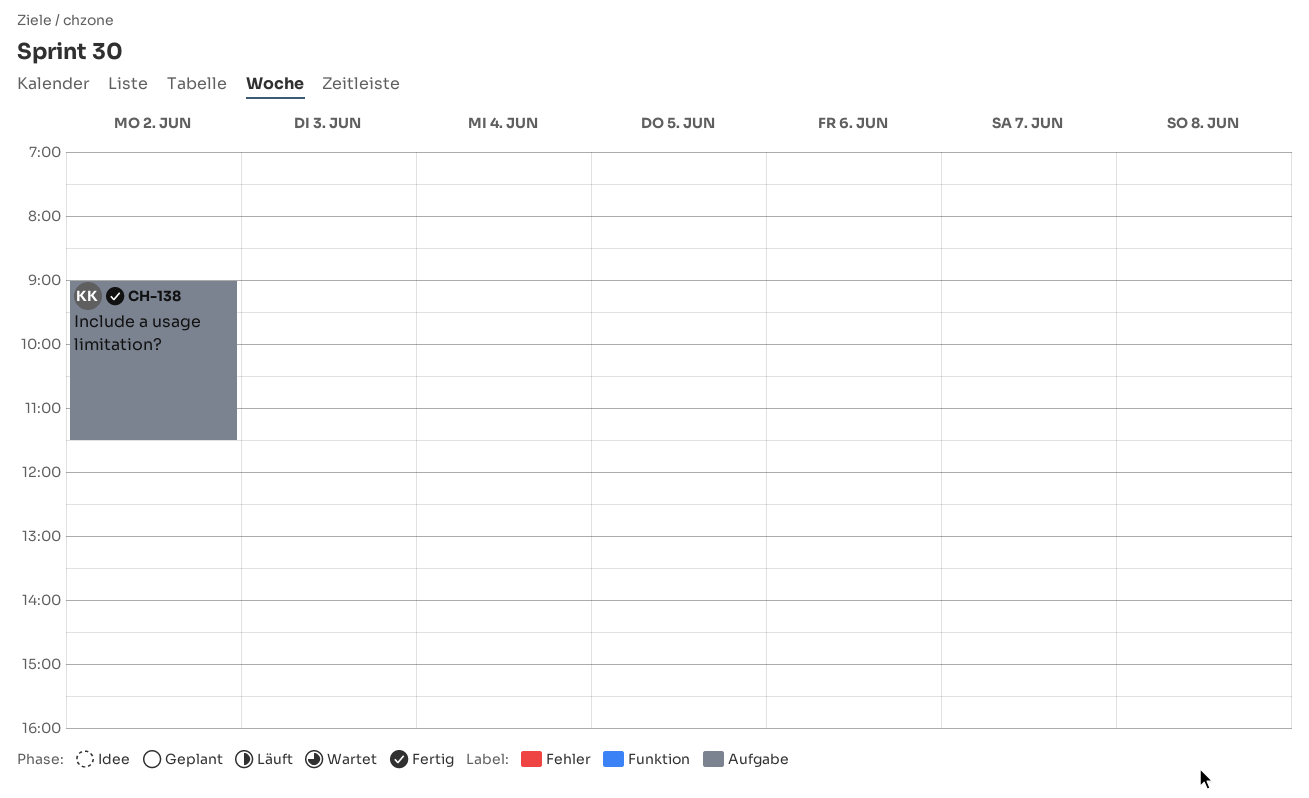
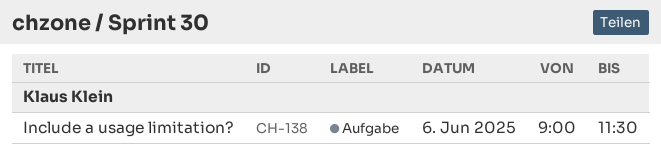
CH-138, day: Jun 2 -> Jun 6

